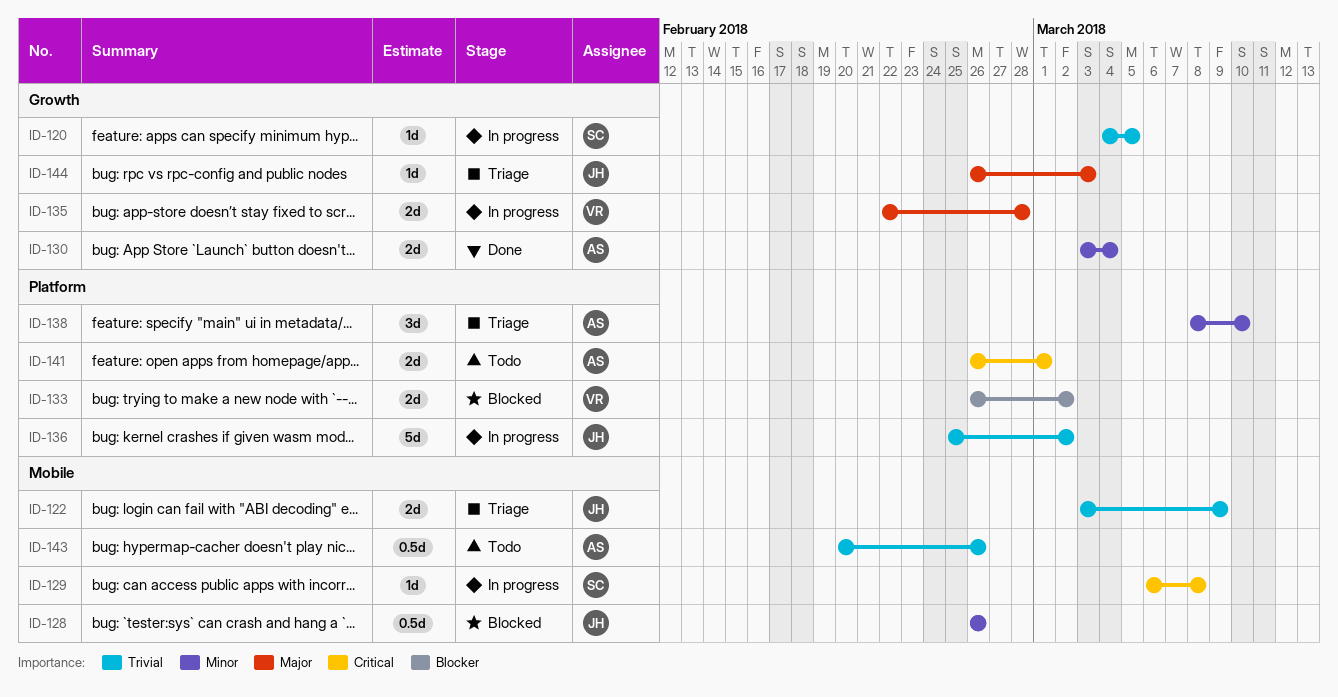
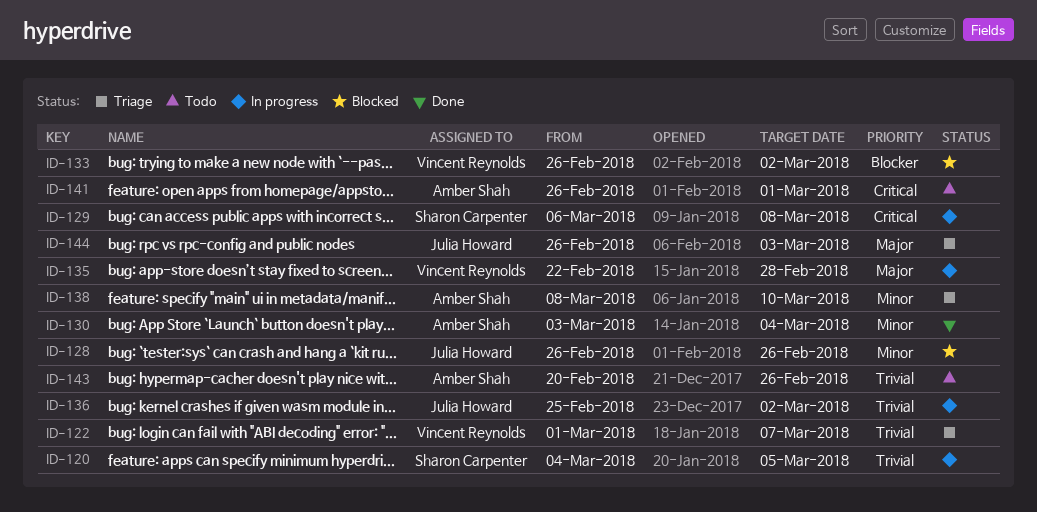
ID-122, owner: Julia Howard -> Vincent Reynolds
ID-122, start: Mar 3 -> Mar 1
ID-122, due: Mar 9 -> Mar 7

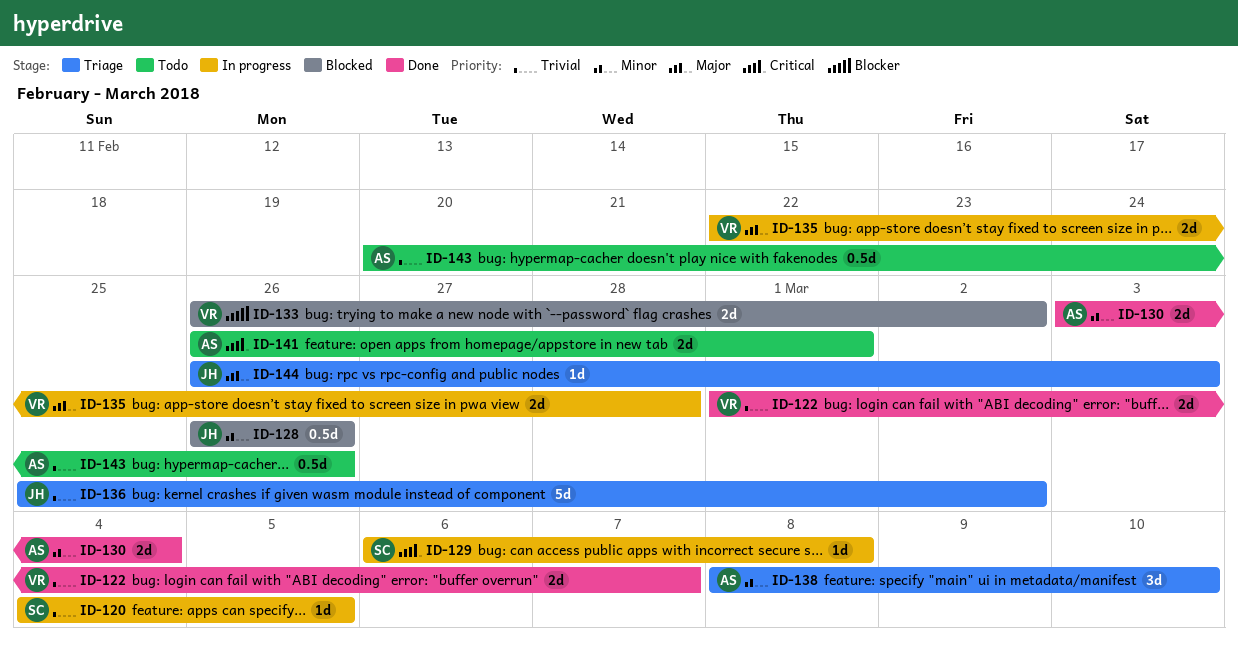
ID-122, status: Triage -> Done
ID-136, status: In progress -> Triage

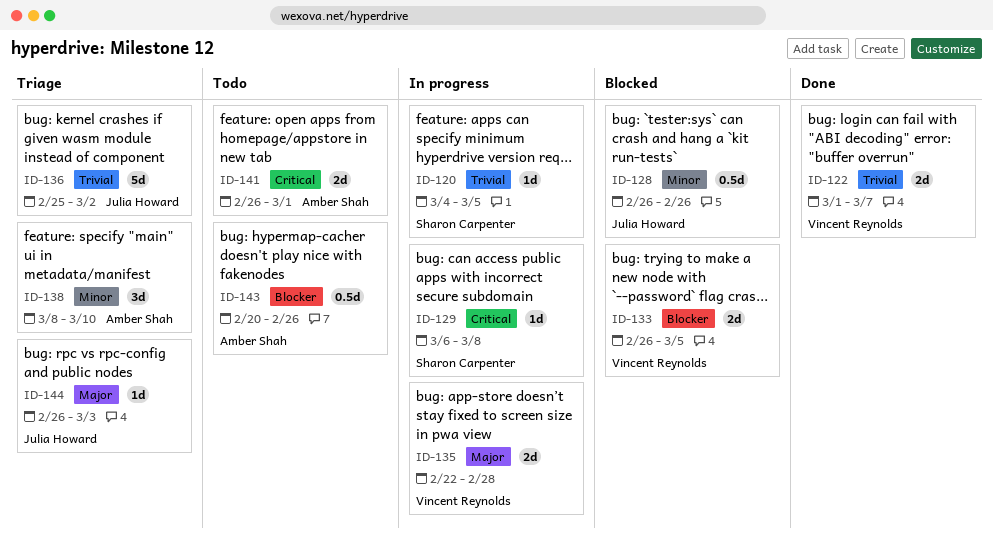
ID-130: present -> none
ID-133, due: Mar 2 -> Mar 5
ID-143, priority: Trivial -> Blocker

